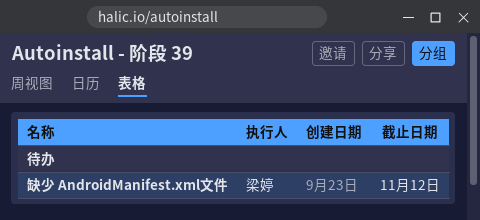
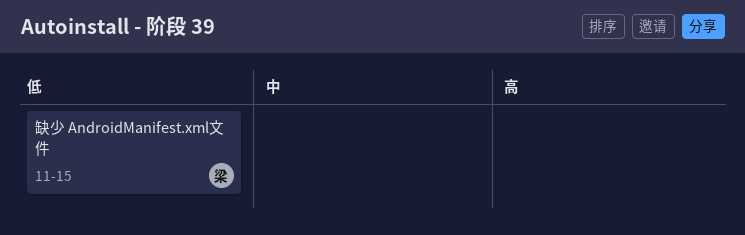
缺少 AndroidManifest.xml文件, due: Nov 12 -> Nov 15

